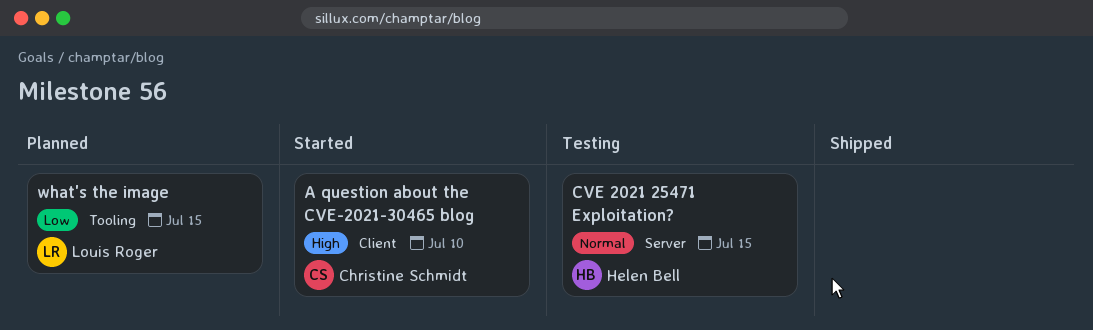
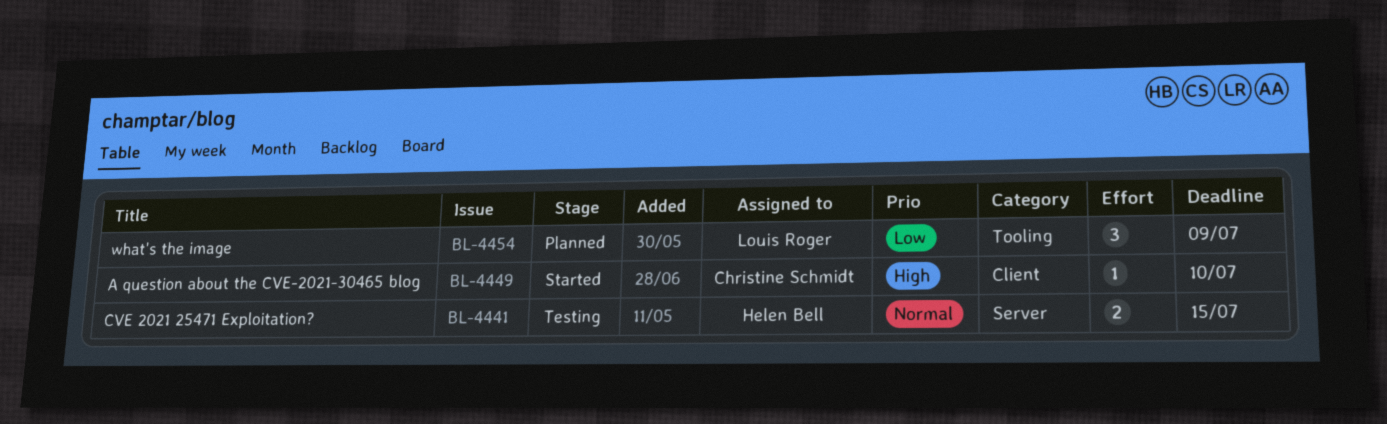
what's the image, due: Jul 15 -> Jul 9

